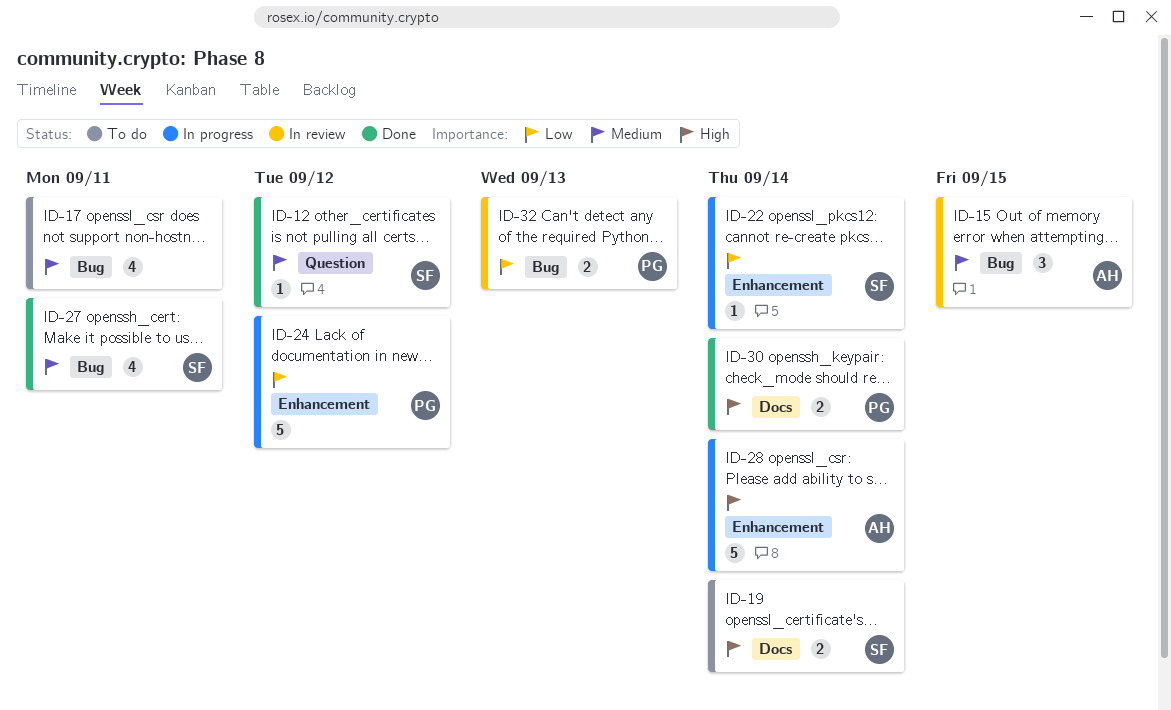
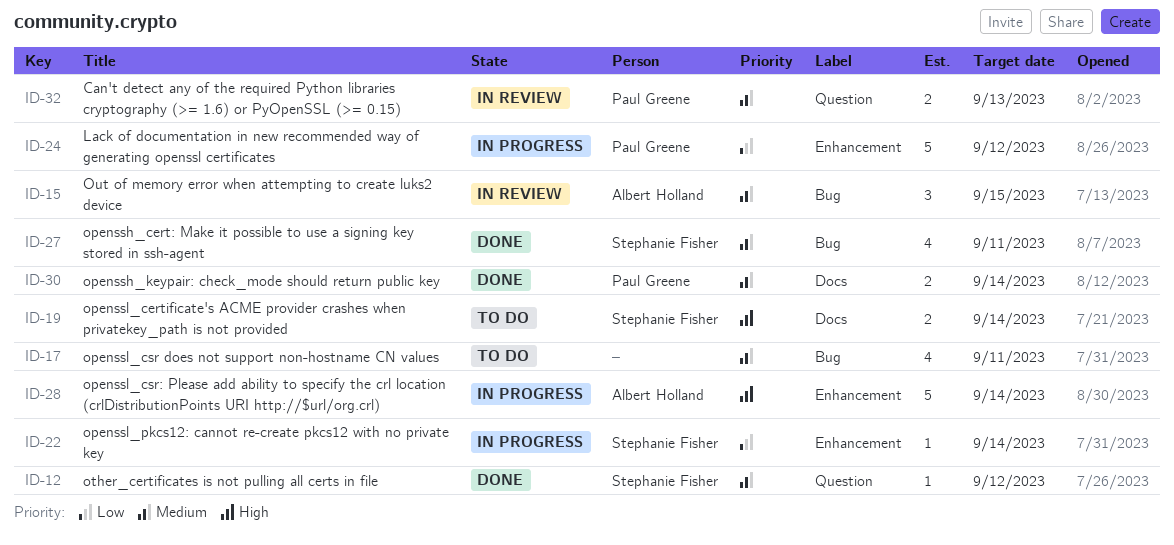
ID-30, priority: High -> Medium
ID-32, priority: Low -> Medium
ID-32, label: Bug -> Question

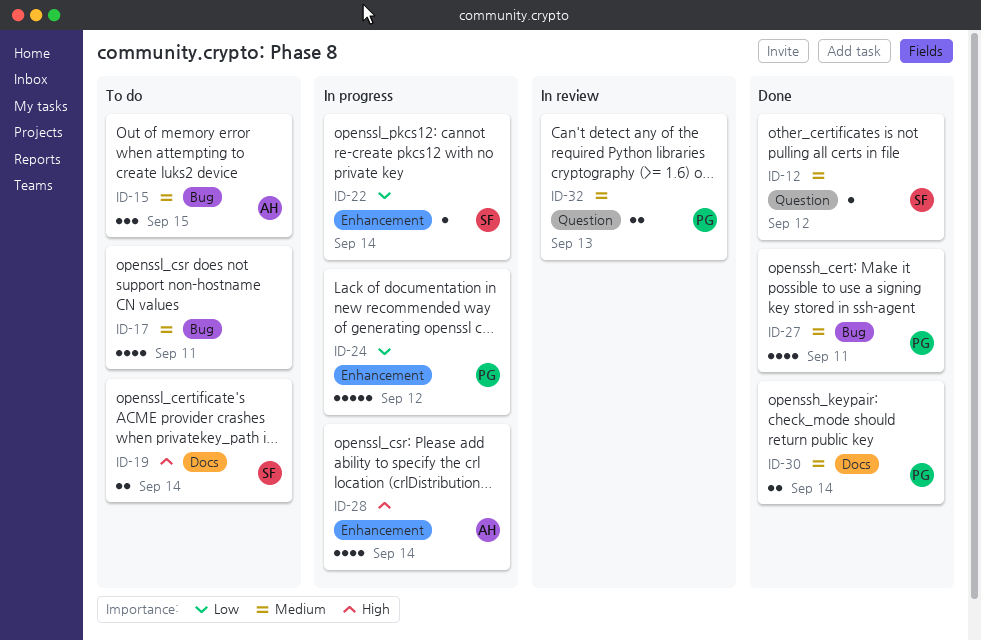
ID-15, status: In review -> To do
ID-27, owner: Stephanie Fisher -> Paul Greene
ID-28, estimate: 5 -> 4

